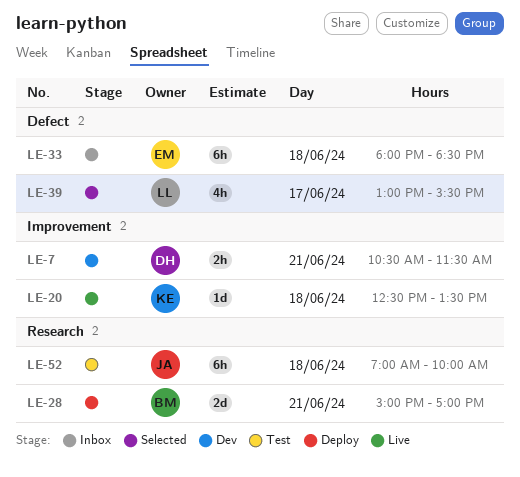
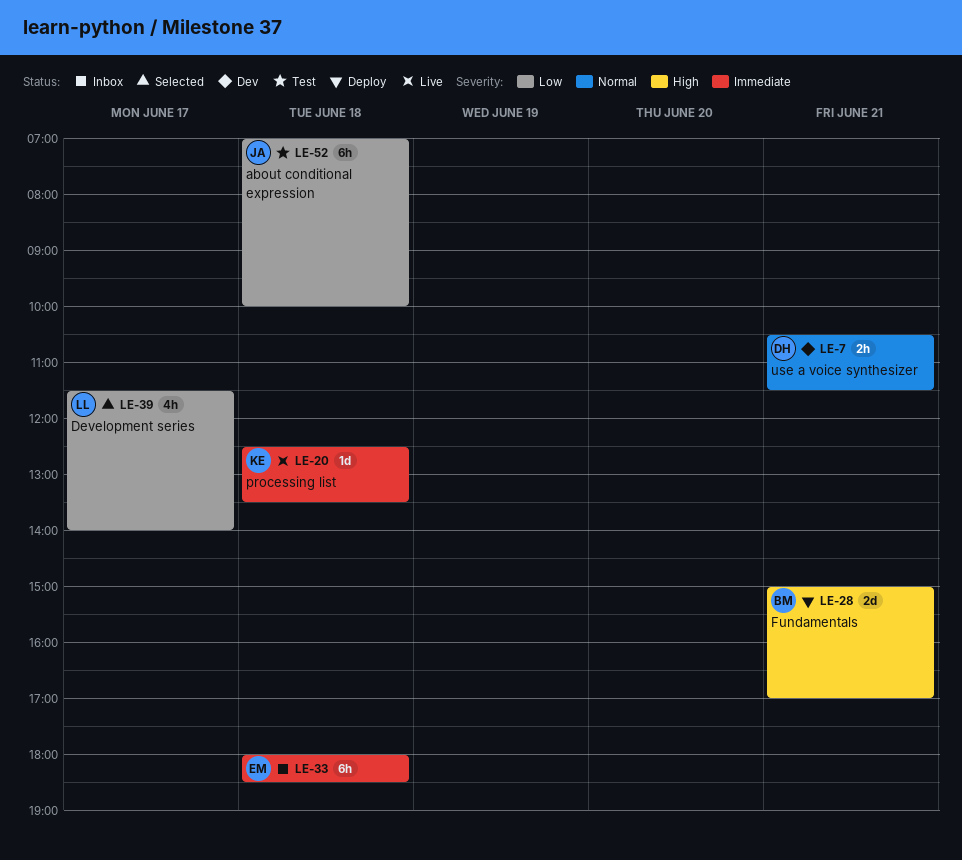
LE-39, begins: 13:00 -> 11:30
LE-39, ends: 15:30 -> 14:00

